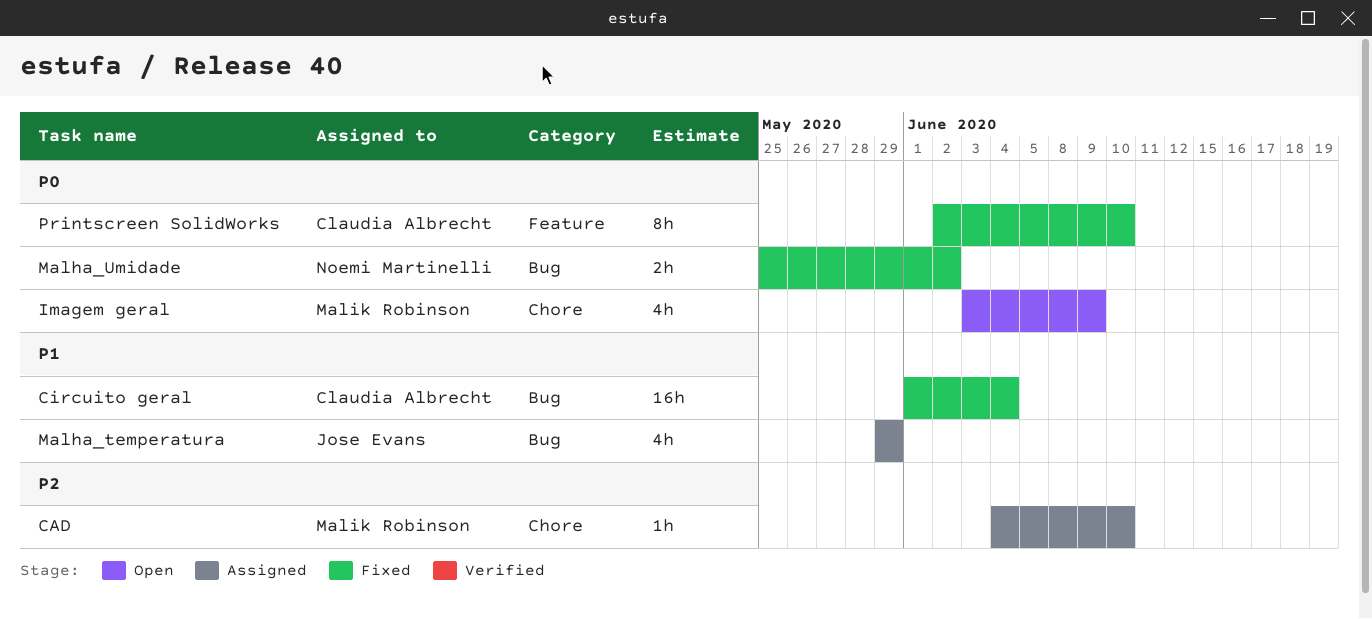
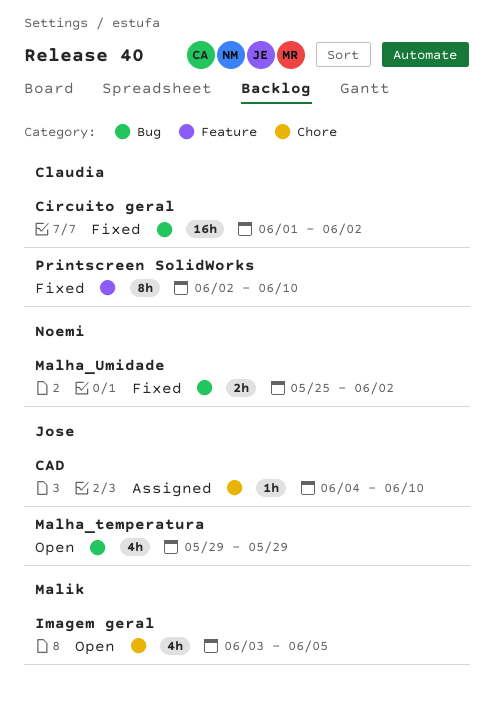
CAD, owner: Malik Robinson -> Jose Evans
Circuito geral, due: Jun 4 -> Jun 2
Imagem geral, due: Jun 9 -> Jun 5
Malha_temperatura, status: Assigned -> Open

